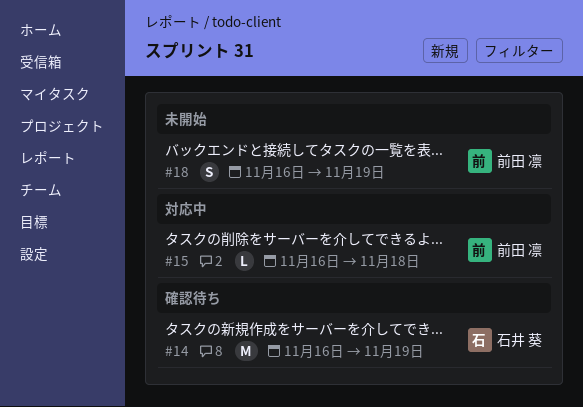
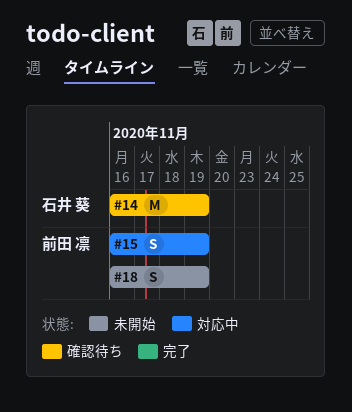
#15, estimate: L -> S
#15, due: Nov 18 -> Nov 19

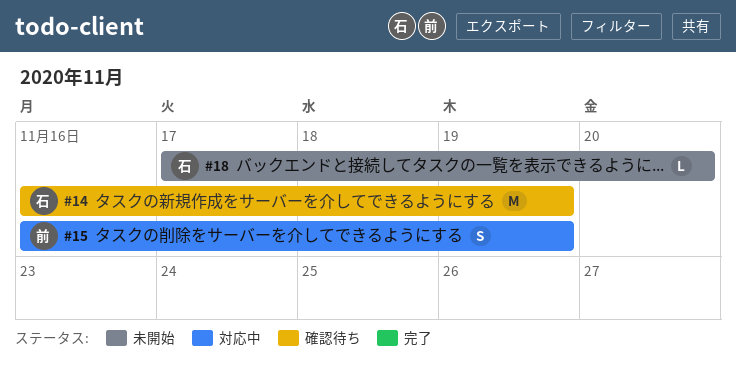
#18, owner: 前田 凛 -> 石井 葵
#18, estimate: S -> L
#18, start: Nov 16 -> Nov 17
#18, due: Nov 19 -> Nov 20

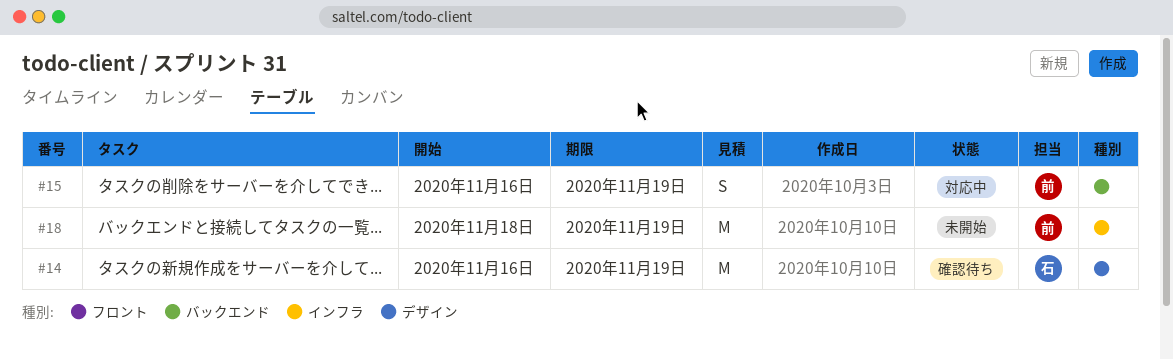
#18, owner: 石 -> 前
#18, estimate: L -> M
#18, start: Nov 17 -> Nov 18
#18, due: Nov 20 -> Nov 19

